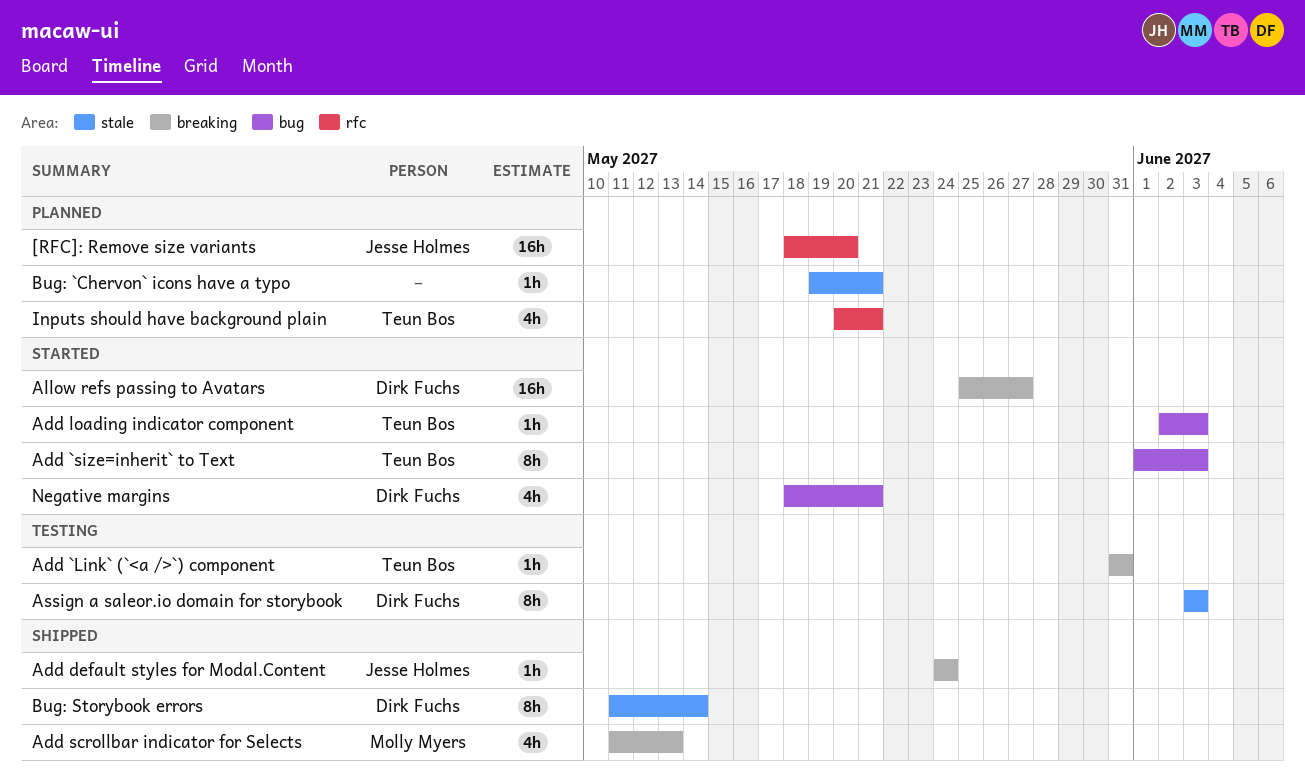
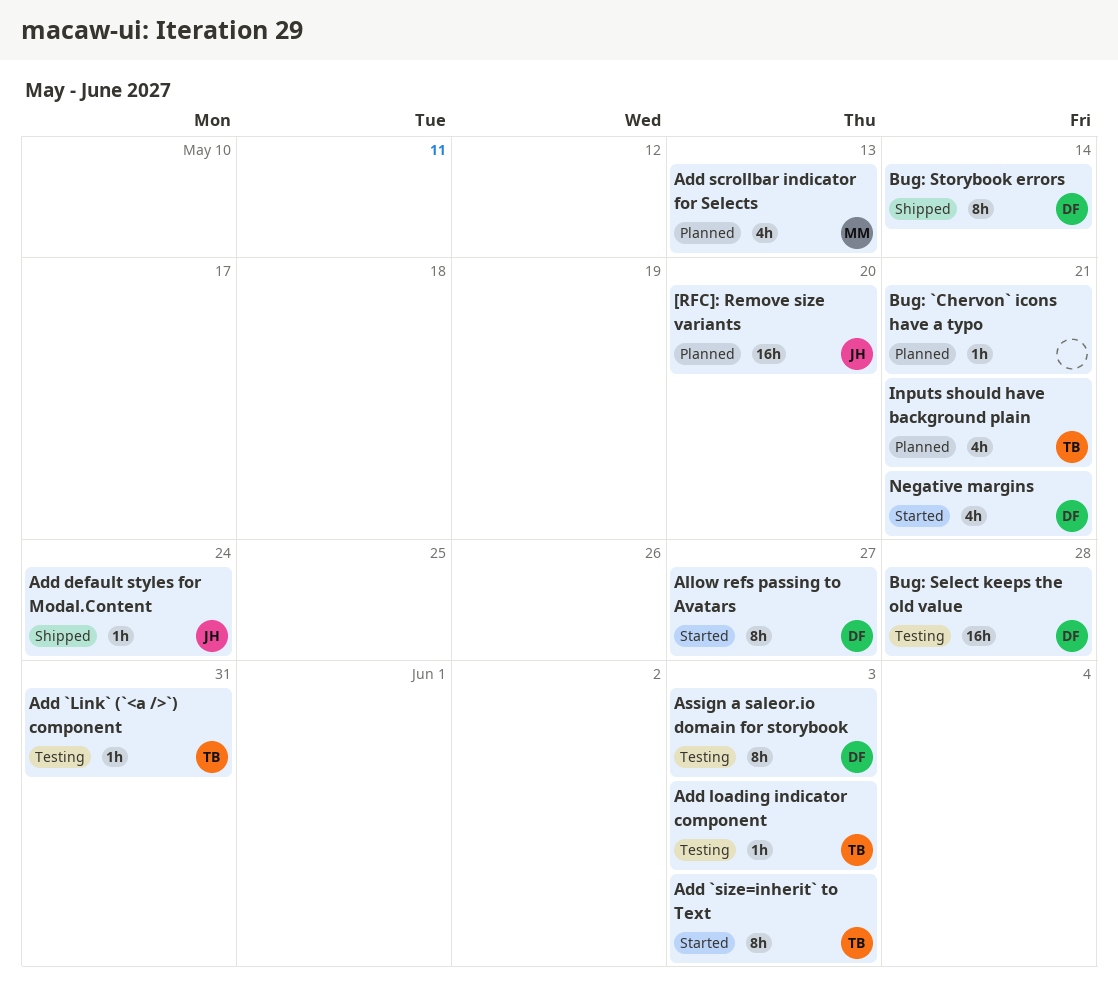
Add loading indicator component, status: Started -> Testing
Add scrollbar indicator for Selects, status: Shipped -> Planned
Allow refs passing to Avatars, estimate: 16h -> 8h
Bug: Select keeps the old value: none -> present

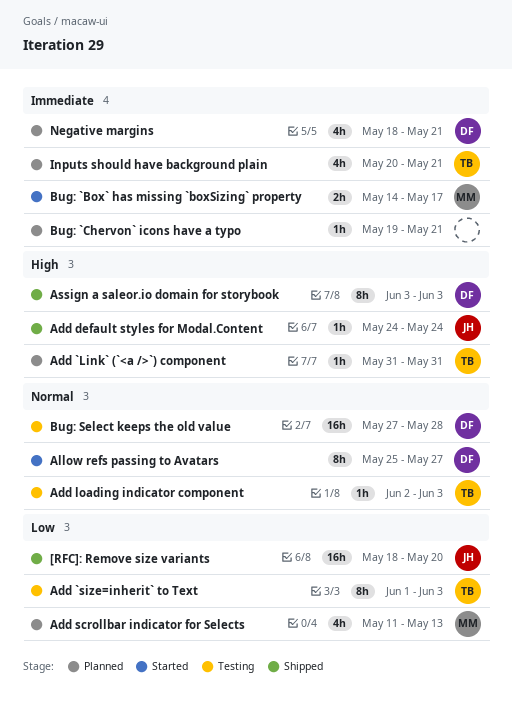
[RFC]: Remove size variants, status: Planned -> Shipped
Add `Link` (`<a />`) component, status: Testing -> Planned
Add `size=inherit` to Text, status: Started -> Testing
Assign a saleor.io domain for storybook, status: Testing -> Shipped
Bug: `Box` has missing `boxSizing` property: none -> present
Bug: Storybook errors: present -> none
Negative margins, status: Started -> Planned

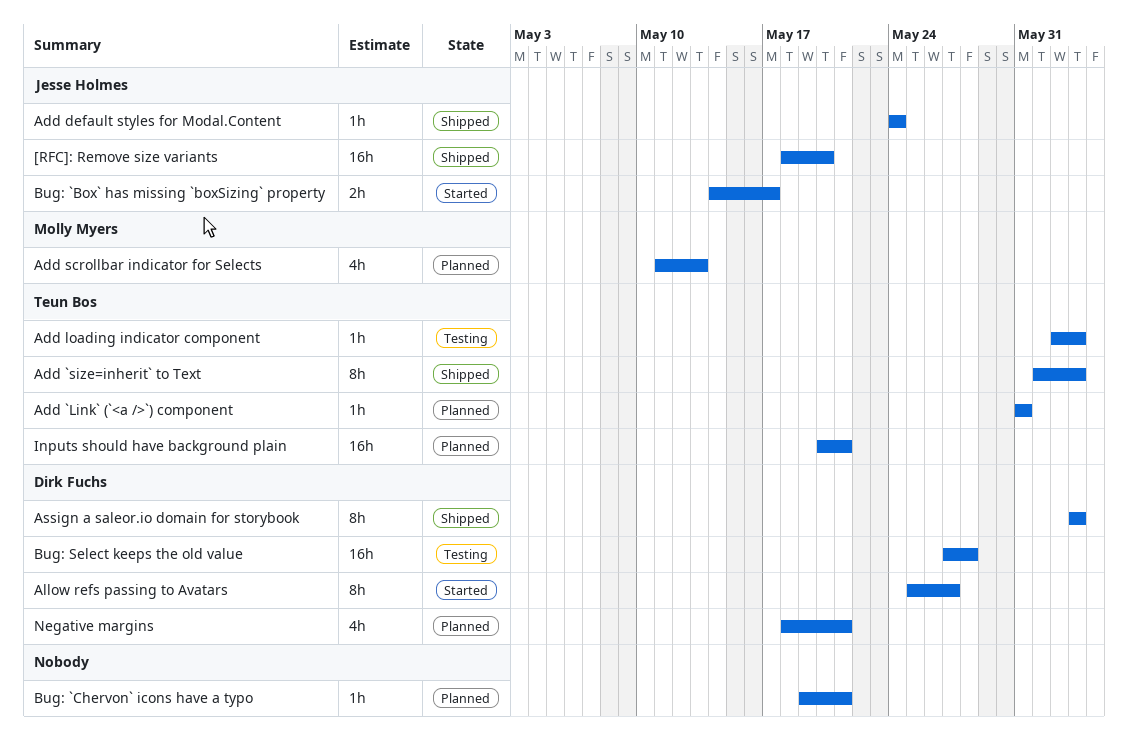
Add `size=inherit` to Text, status: Testing -> Shipped
Bug: `Box` has missing `boxSizing` property, owner: Molly Myers -> Jesse Holmes
Inputs should have background plain, estimate: 4h -> 16h

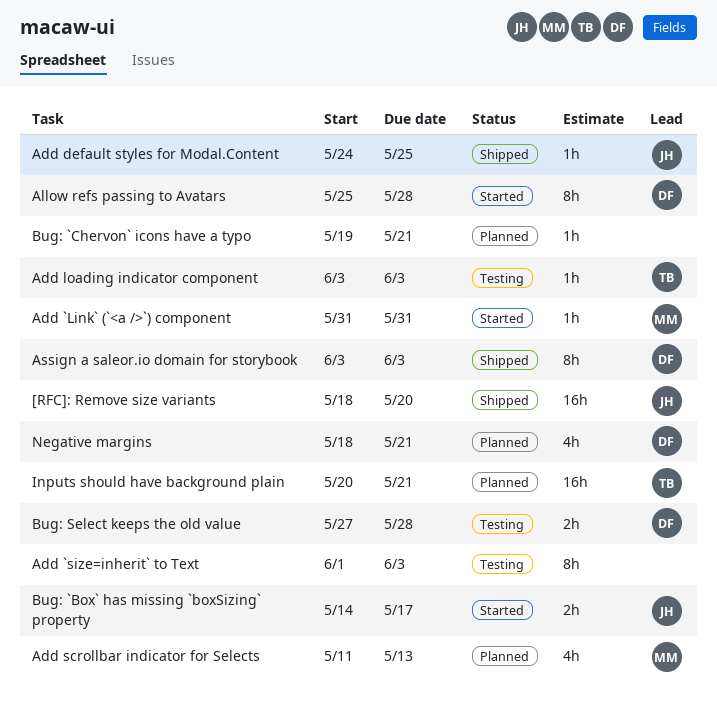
Add `Link` (`<a />`) component, status: Planned -> Started
Add `Link` (`<a />`) component, owner: Teun Bos -> Molly Myers
Add `size=inherit` to Text, status: Shipped -> Testing
Add `size=inherit` to Text, owner: Teun Bos -> none
Add default styles for Modal.Content, due: May 24 -> May 25
Add loading indicator component, start: Jun 2 -> Jun 3
Allow refs passing to Avatars, due: May 27 -> May 28
Bug: Select keeps the old value, estimate: 16h -> 2h

